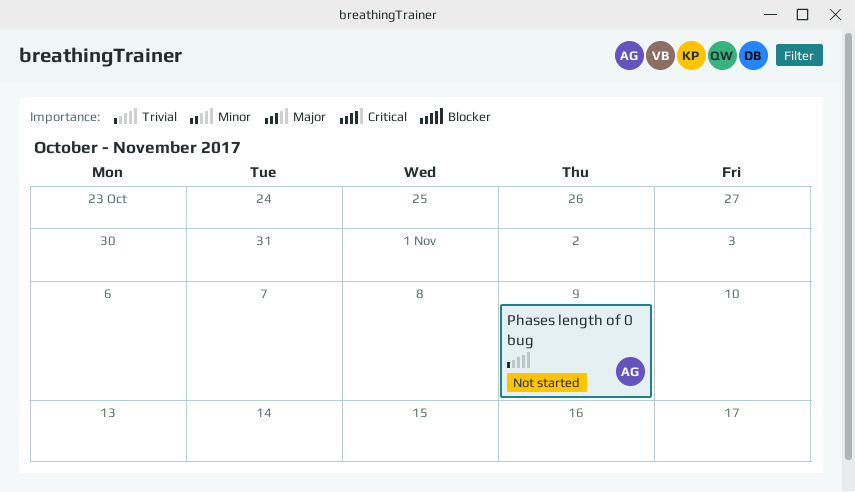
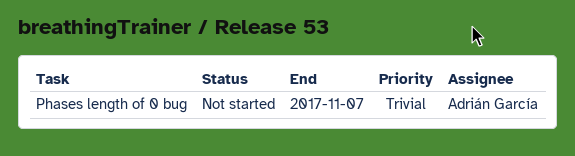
Phases length of 0 bug, due: Nov 9 -> Nov 7

